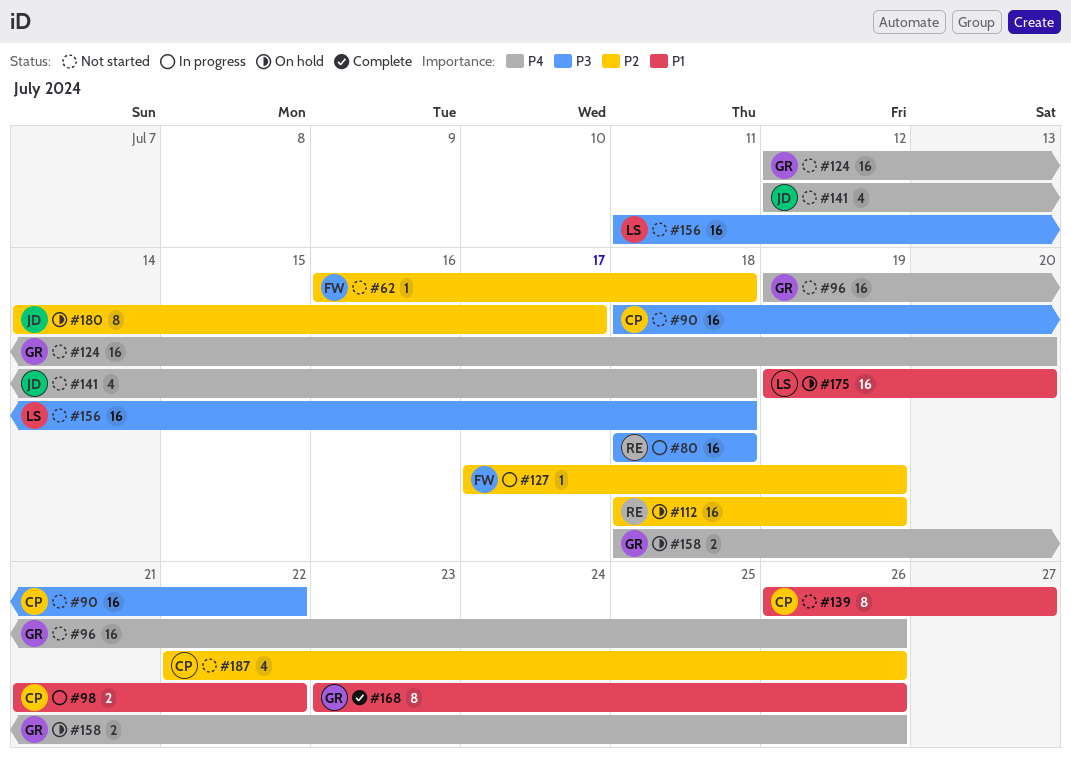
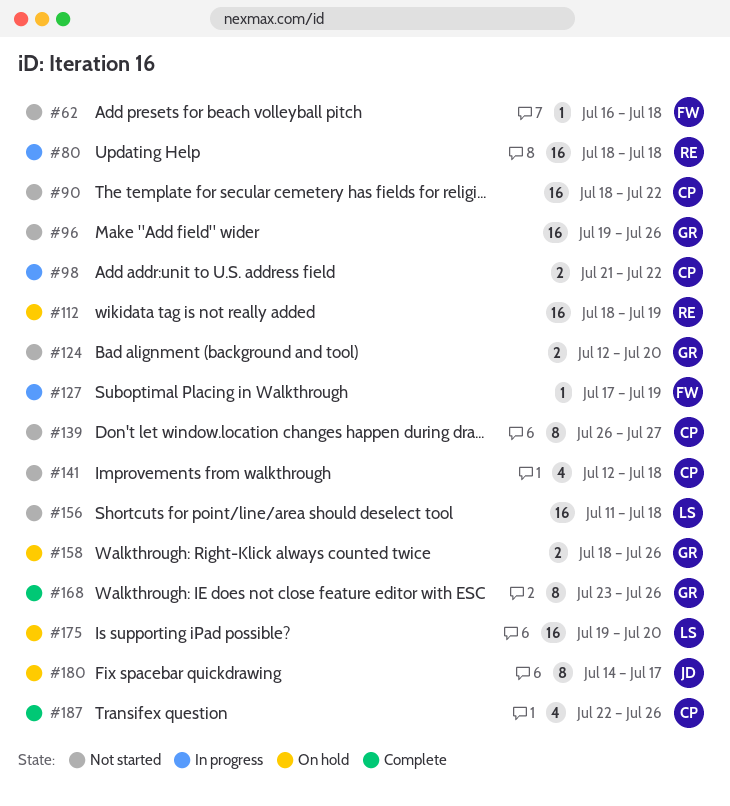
#124, estimate: 16 -> 2
#141, owner: JD -> CP
#187, status: Not started -> Complete

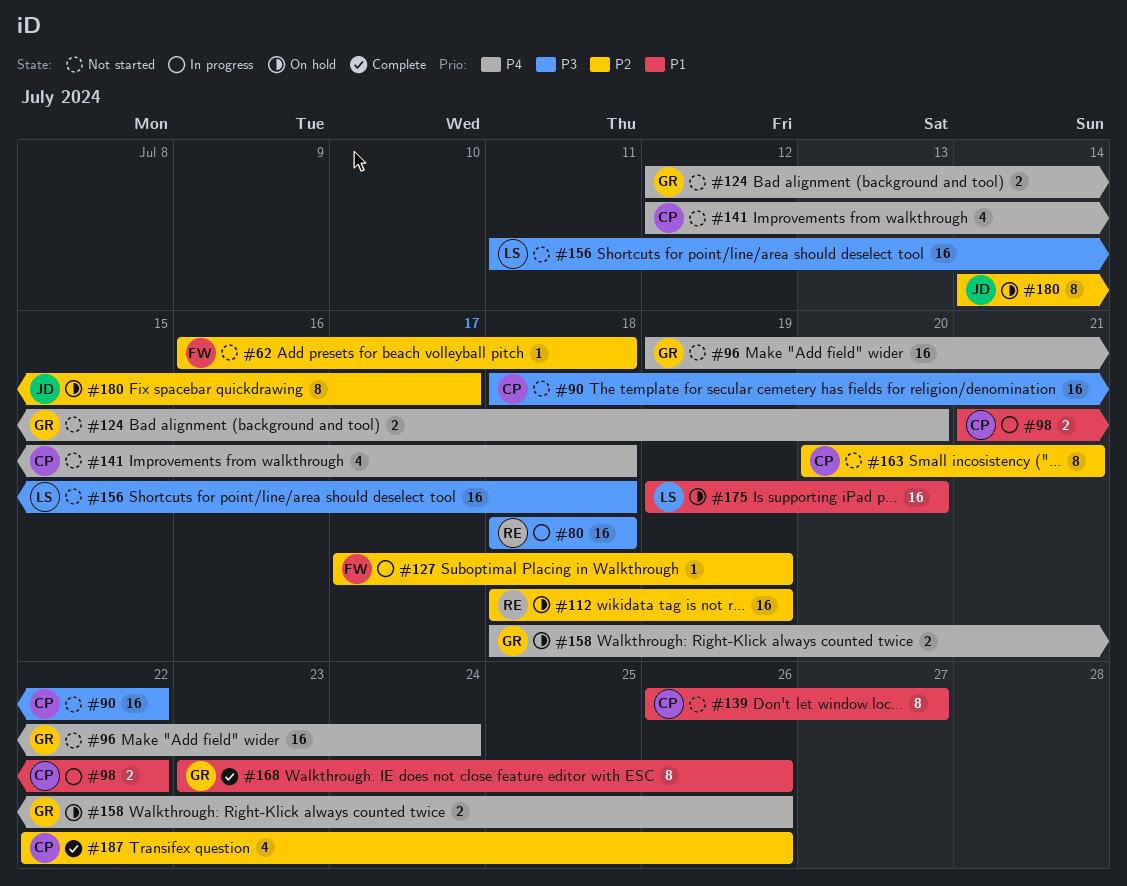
#96, due: Jul 26 -> Jul 24
#163: none -> present

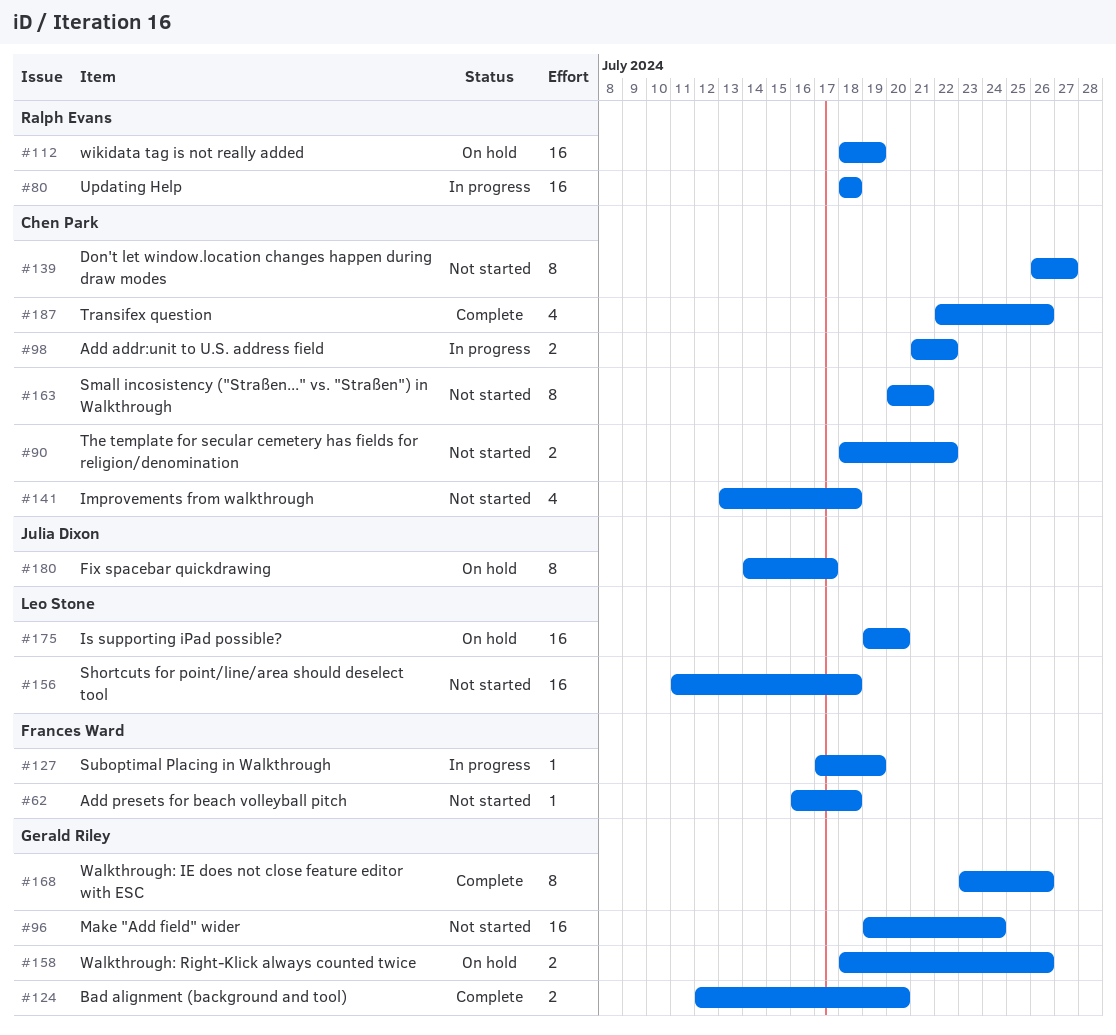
#90, estimate: 16 -> 2
#124, status: Not started -> Complete
#141, start: Jul 12 -> Jul 13

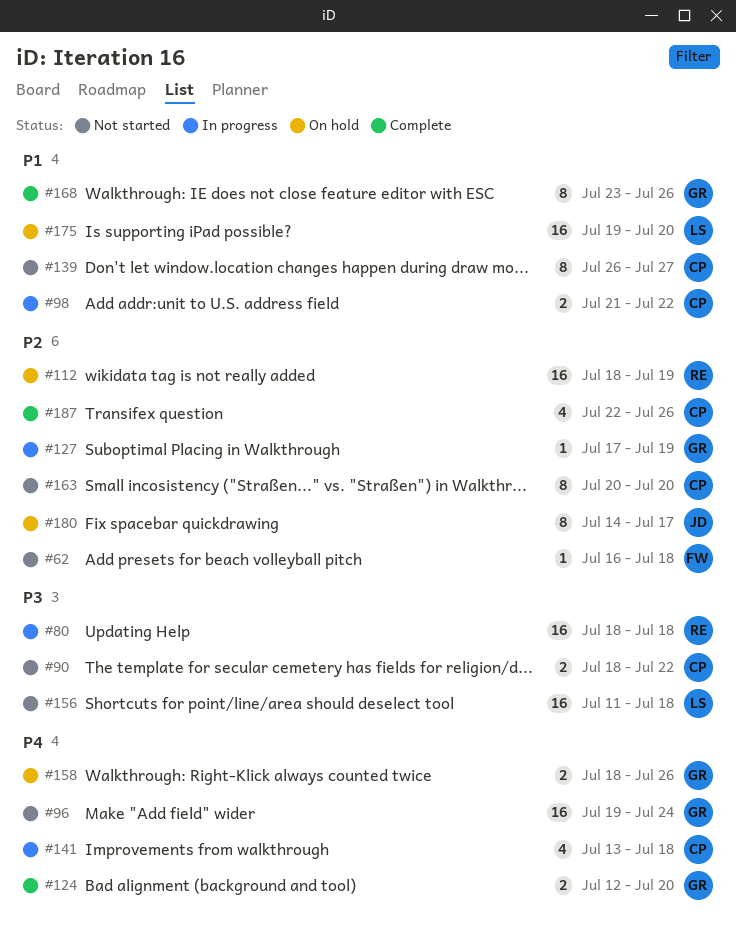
#127, owner: Frances Ward -> Gerald Riley
#141, status: Not started -> In progress
#163, due: Jul 21 -> Jul 20

